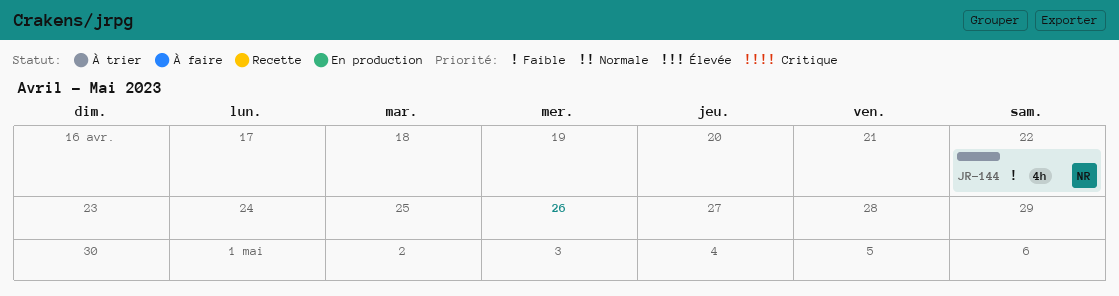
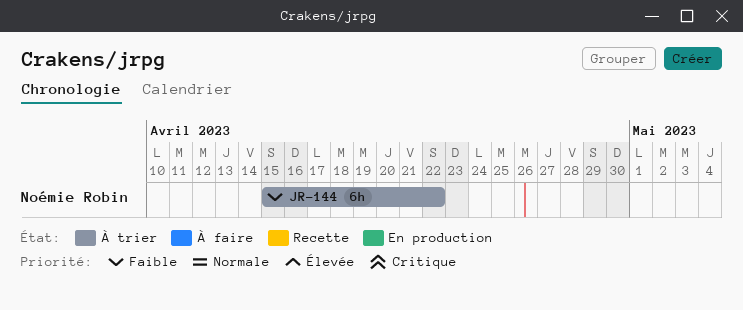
JR-144, estimate: 4h -> 6h

